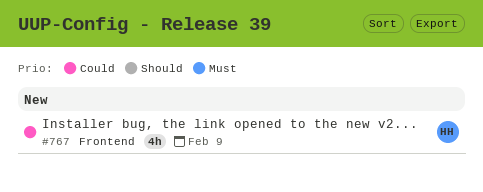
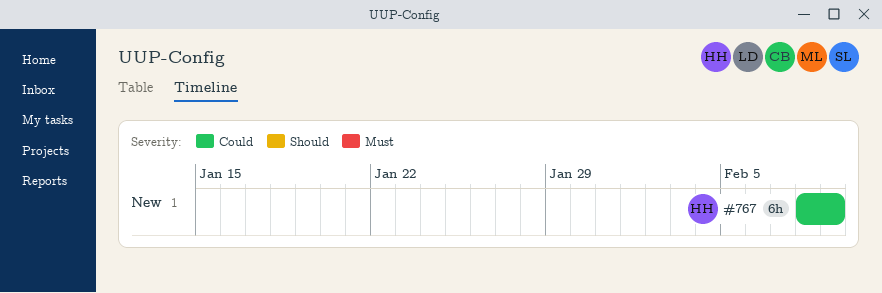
#767, estimate: 4h -> 6h

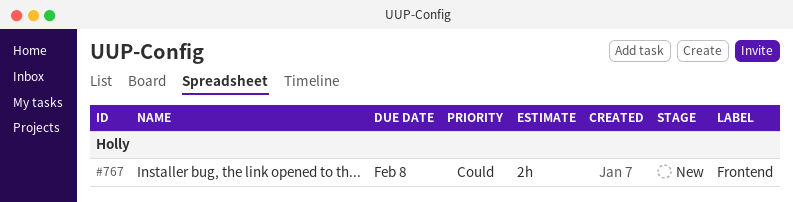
#767, estimate: 6h -> 2h
#767, due: Feb 9 -> Feb 8

